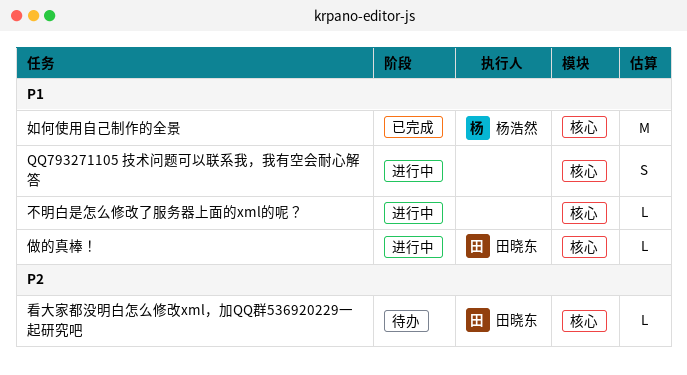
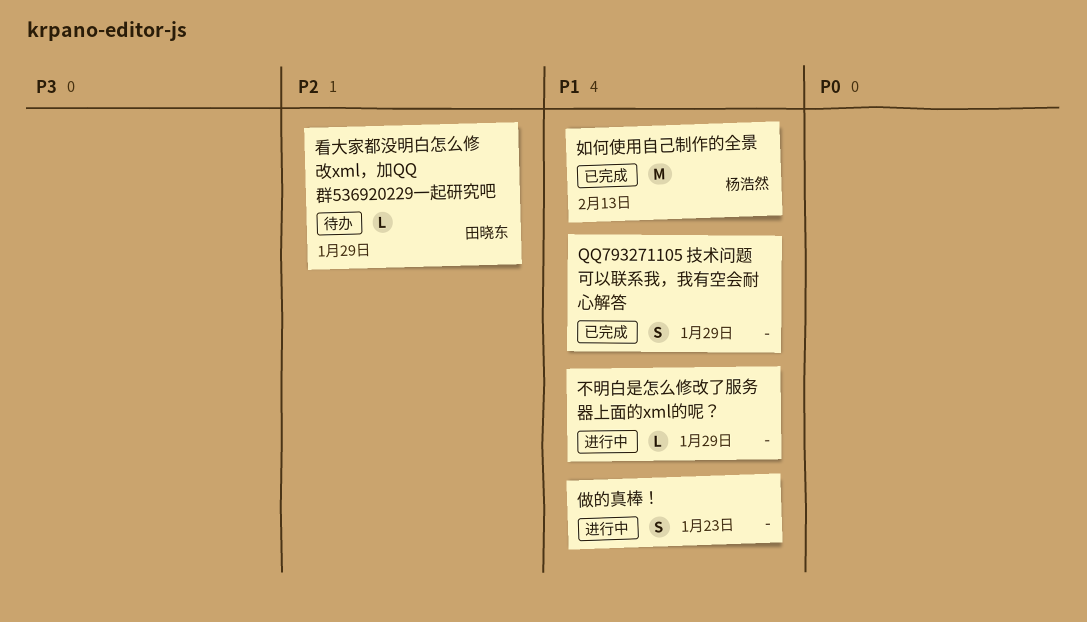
QQ793271105 技术问题可以联系我，我有空会耐心解答, status: 进行中 -> 已完成
做的真棒！, owner: 田晓东 -> none
做的真棒！, estimate: L -> S

